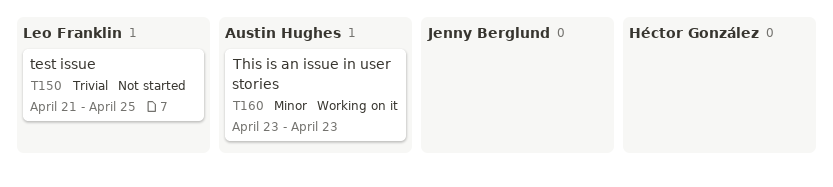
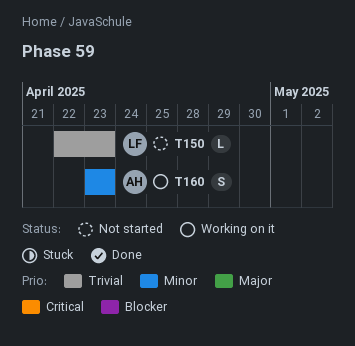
T150, start: Apr 21 -> Apr 22
T150, due: Apr 25 -> Apr 23

